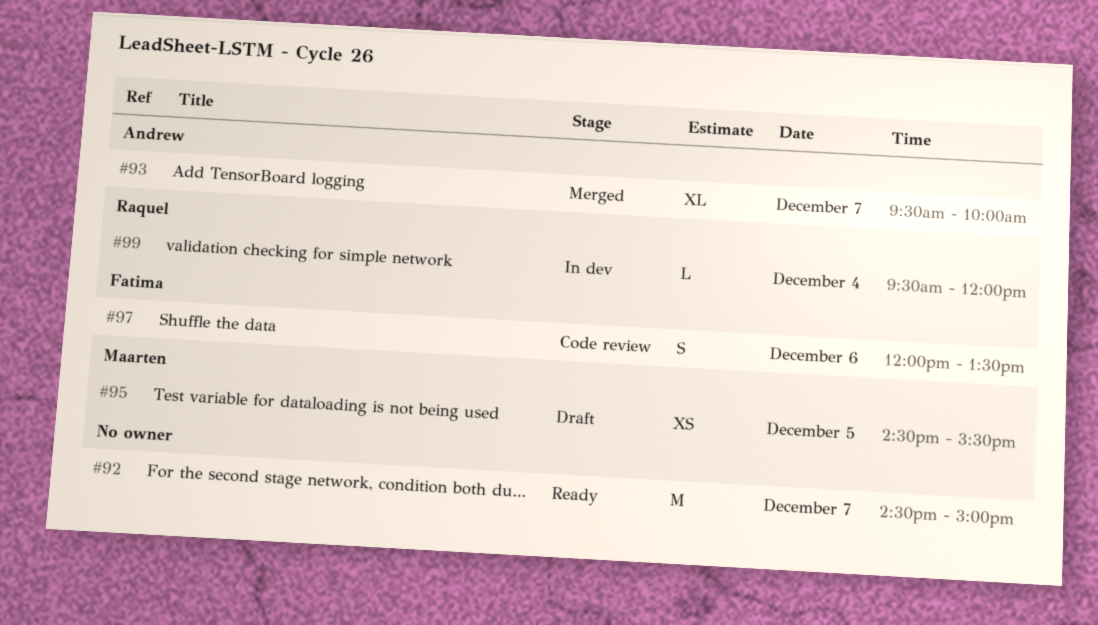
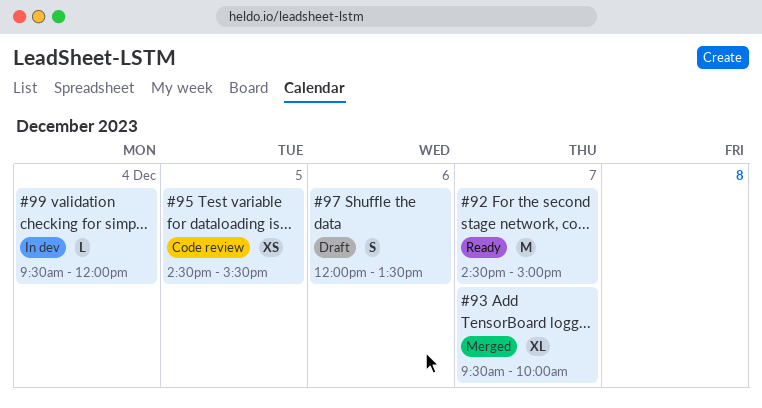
#95, status: Draft -> Code review
#97, status: Code review -> Draft

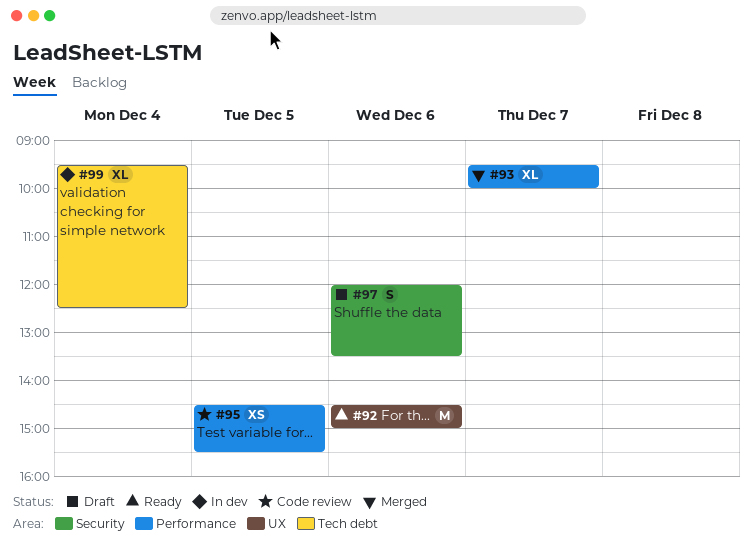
#92, day: Dec 7 -> Dec 6
#99, estimate: L -> XL
#99, ends: 12:00 -> 12:30

